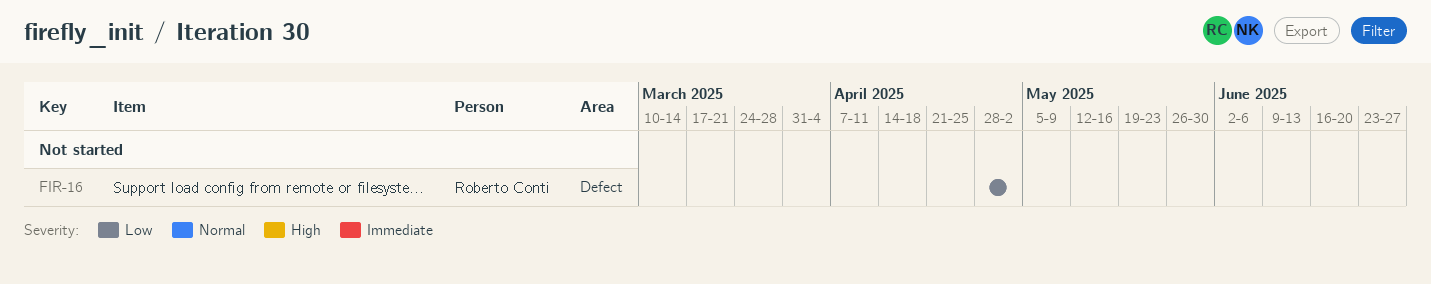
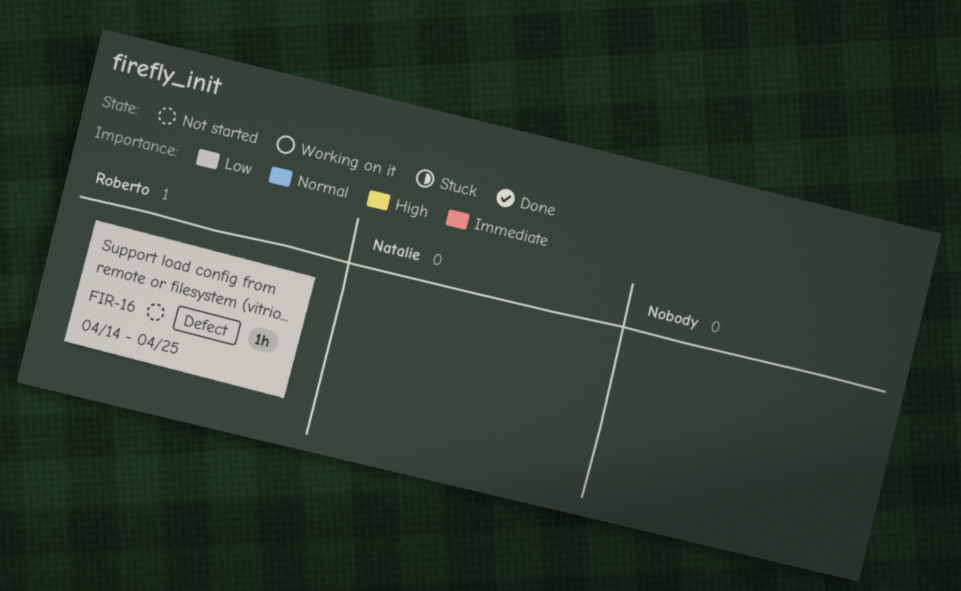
FIR-16, start: Apr 28 -> Apr 14
FIR-16, due: May 2 -> Apr 25

